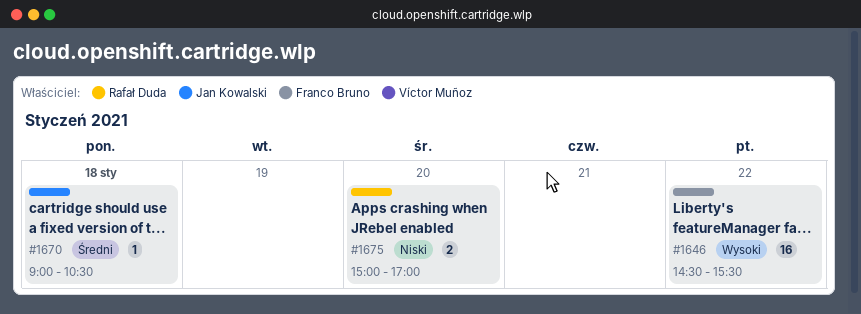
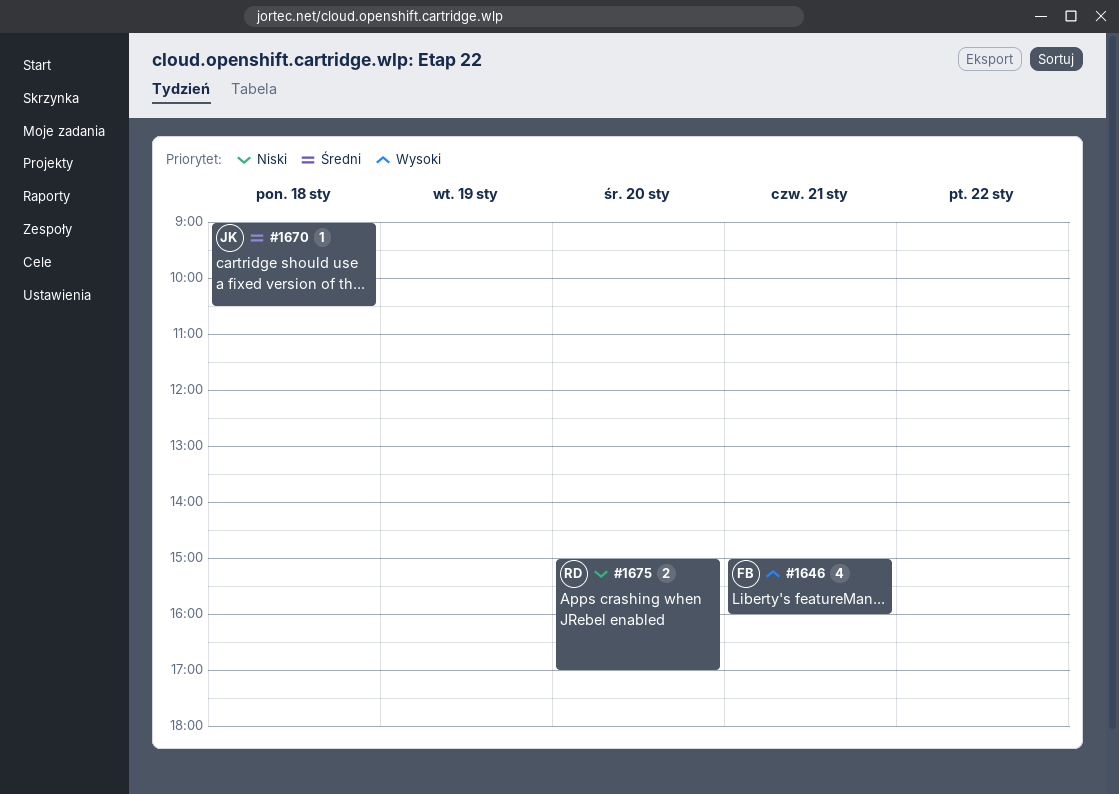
#1646, estimate: 16 -> 4
#1646, day: Jan 22 -> Jan 21
#1646, begins: 14:30 -> 15:00
#1646, ends: 15:30 -> 16:00

